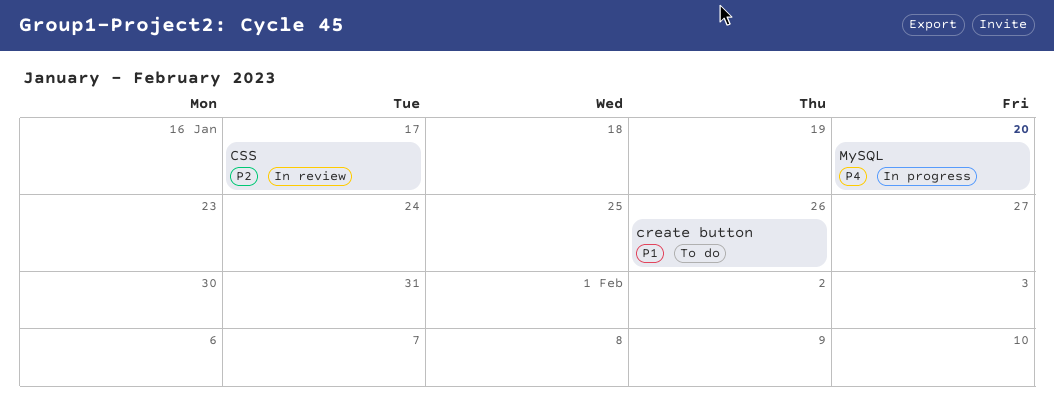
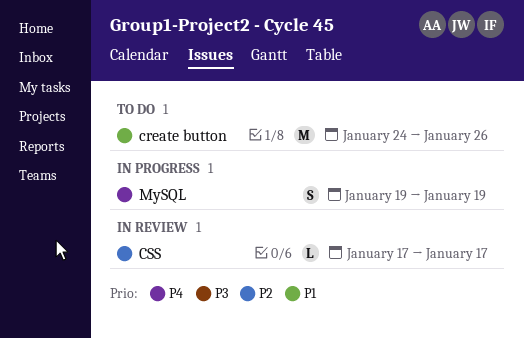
MySQL, due: Jan 20 -> Jan 19

